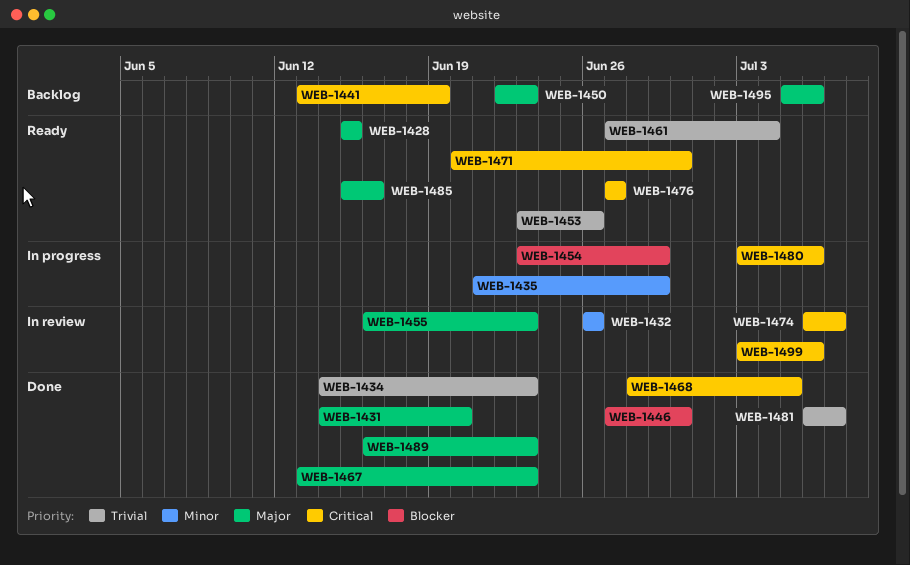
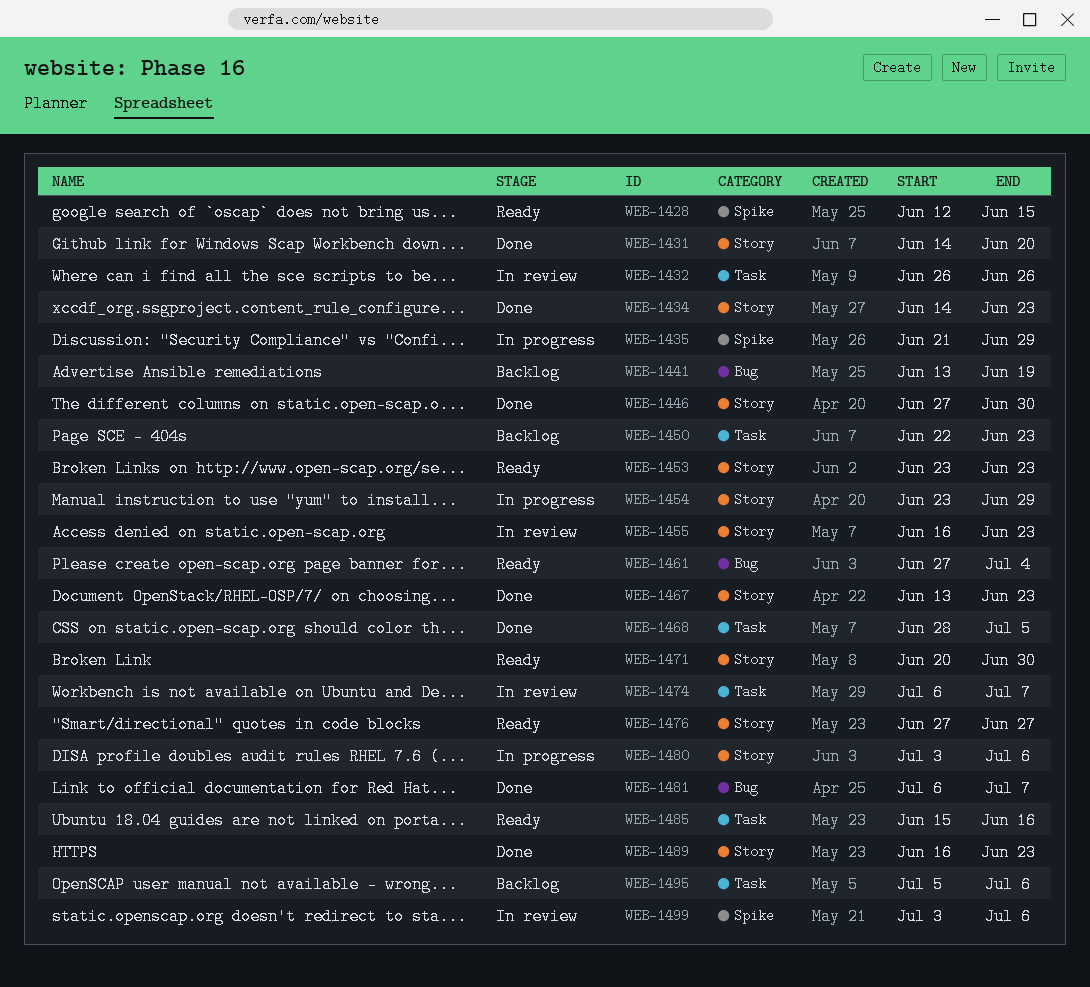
WEB-1428, start: Jun 15 -> Jun 12
WEB-1453, due: Jun 26 -> Jun 23

